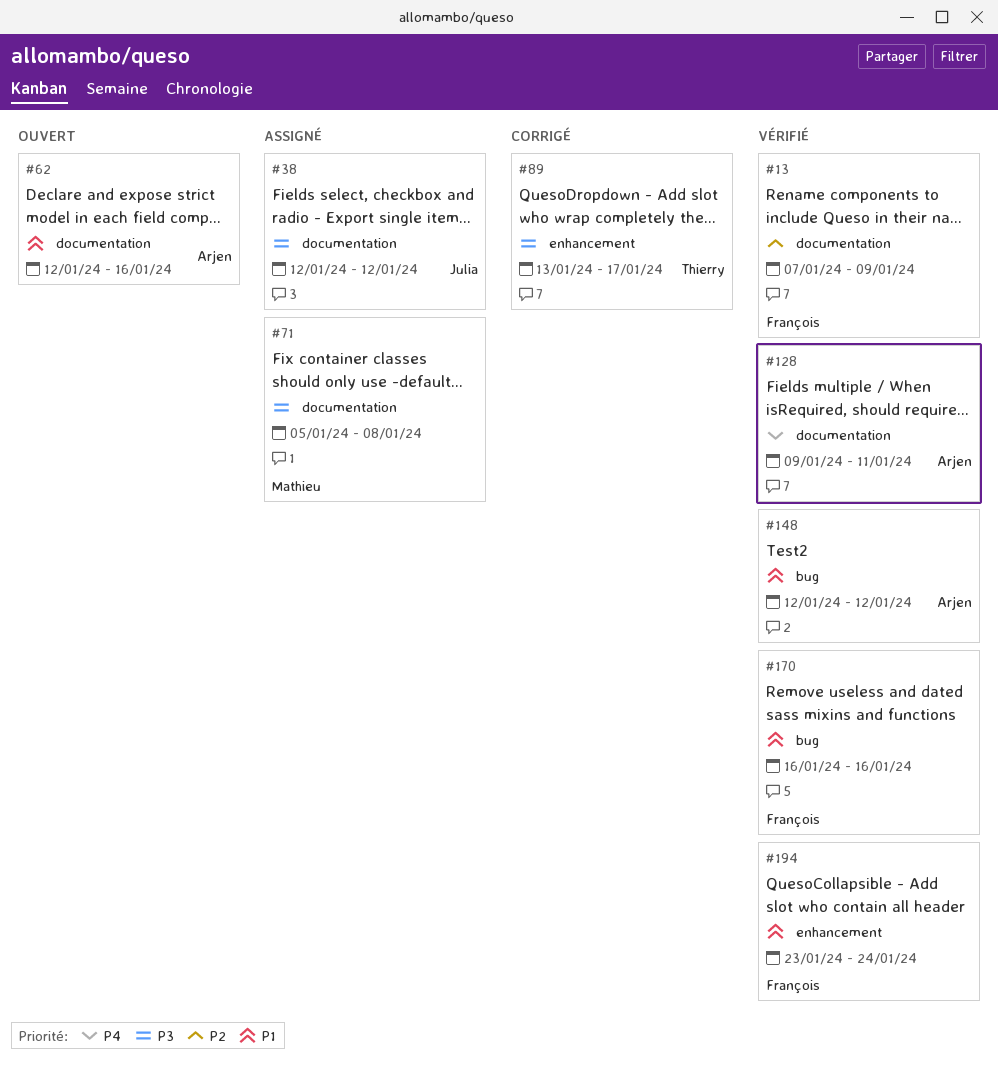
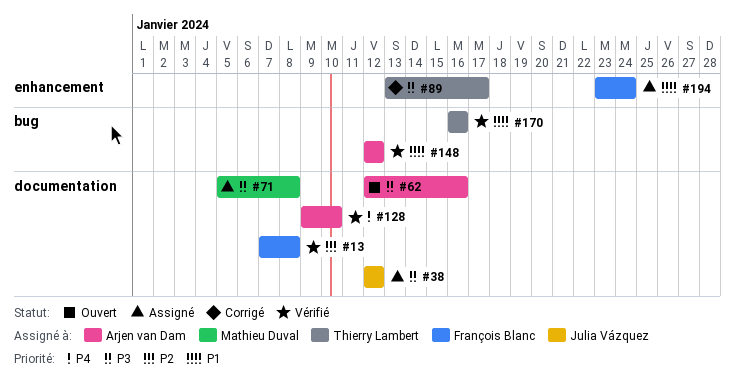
#13, due: Jan 9 -> Jan 8
#62, priority: P1 -> P3
#128, due: Jan 11 -> Jan 10
#170, owner: François Blanc -> Thierry Lambert
#194, status: Vérifié -> Assigné

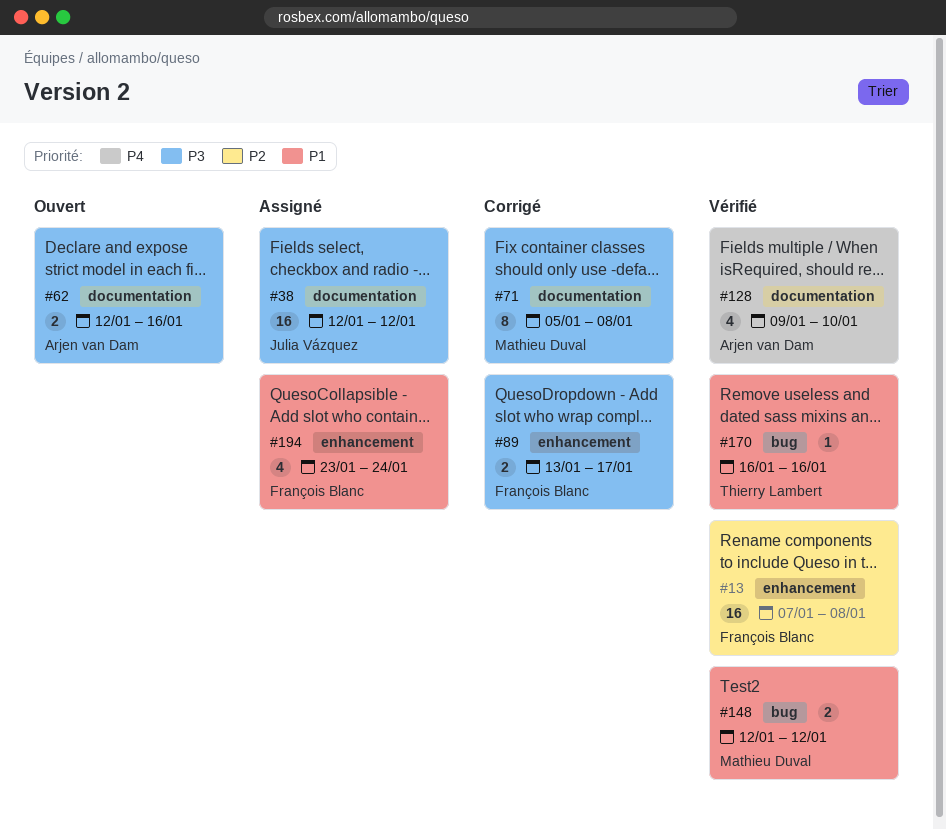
#13, label: documentation -> enhancement
#71, status: Assigné -> Corrigé
#89, owner: Thierry Lambert -> François Blanc
#148, owner: Arjen van Dam -> Mathieu Duval

